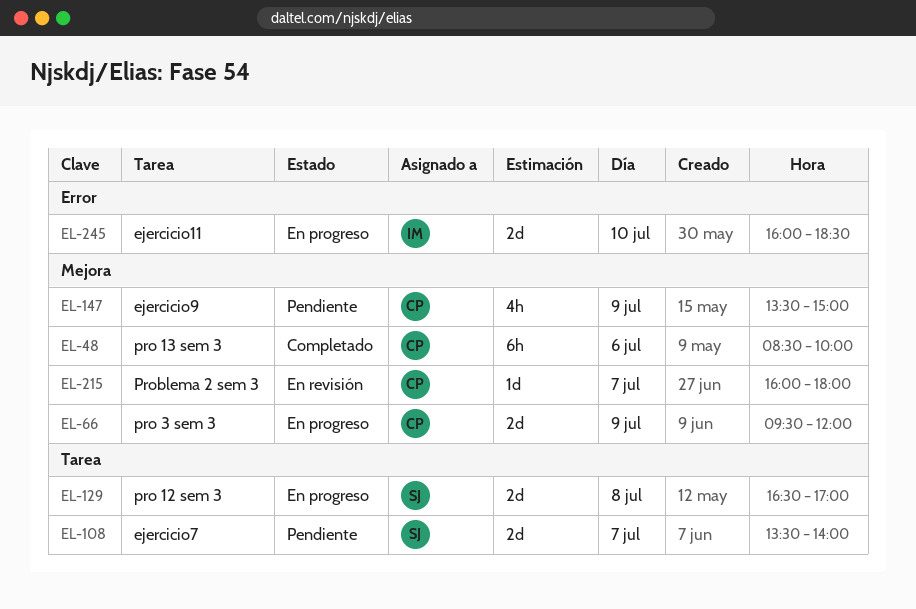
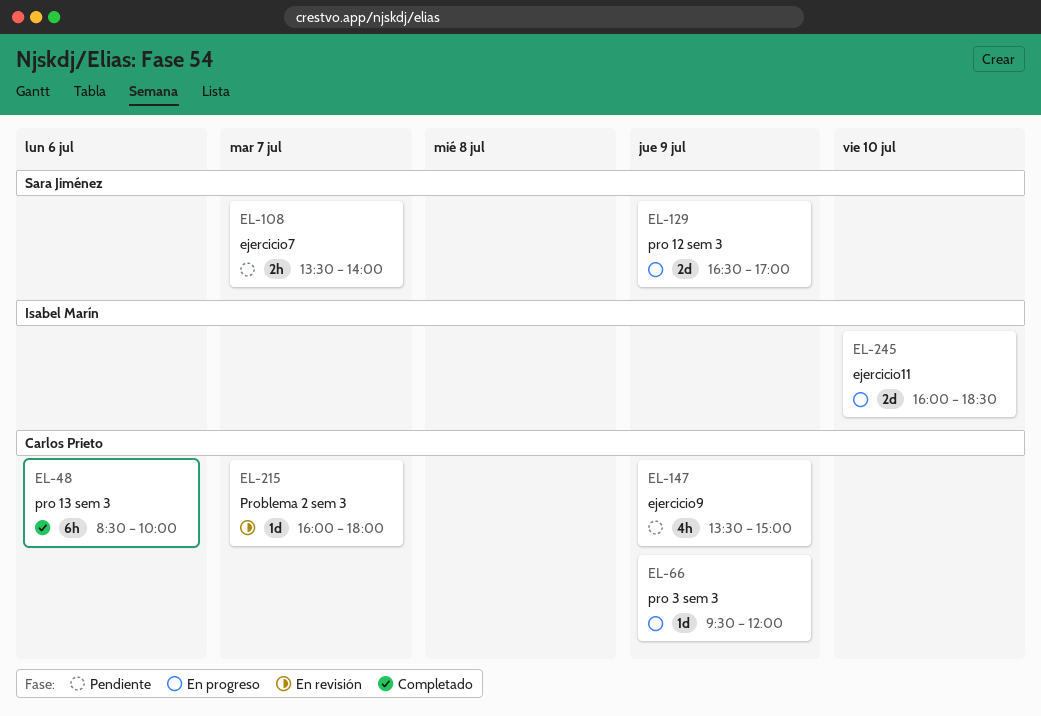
EL-66, estimate: 2d -> 1d
EL-108, estimate: 2d -> 2h
EL-129, day: Jul 8 -> Jul 9

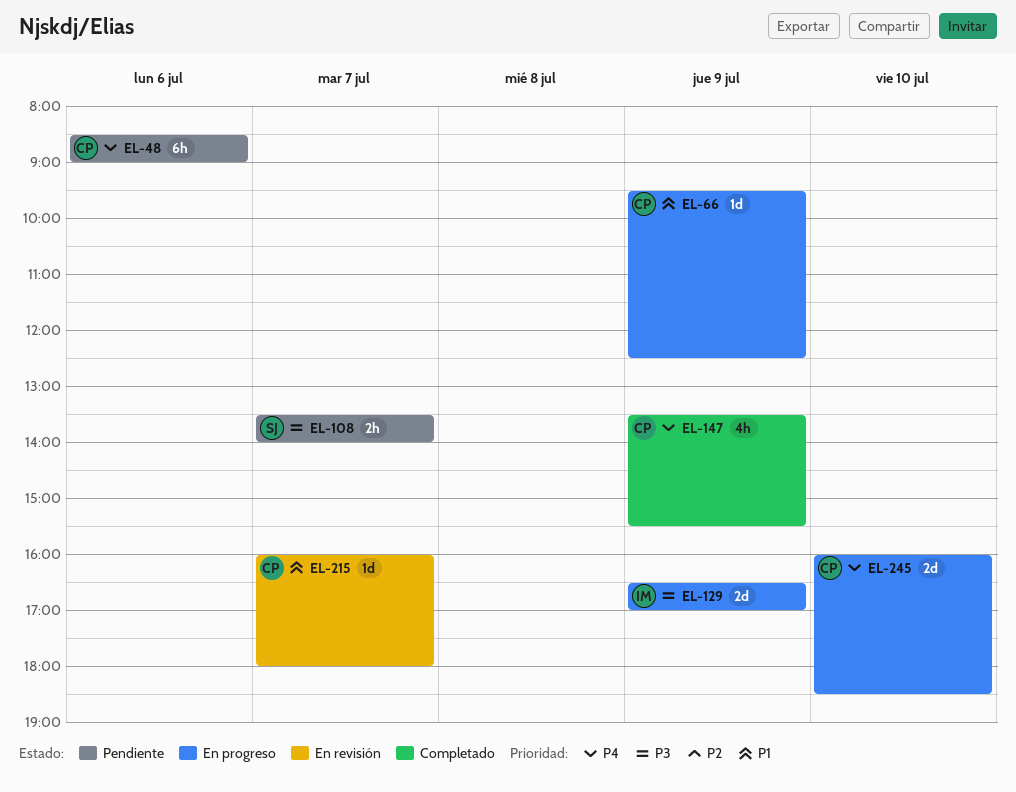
EL-48, status: Completado -> Pendiente
EL-48, ends: 10:00 -> 09:00
EL-66, ends: 12:00 -> 12:30
EL-129, owner: Sara Jiménez -> Isabel Marín
EL-147, status: Pendiente -> Completado
EL-147, ends: 15:00 -> 15:30
EL-245, owner: Isabel Marín -> Carlos Prieto

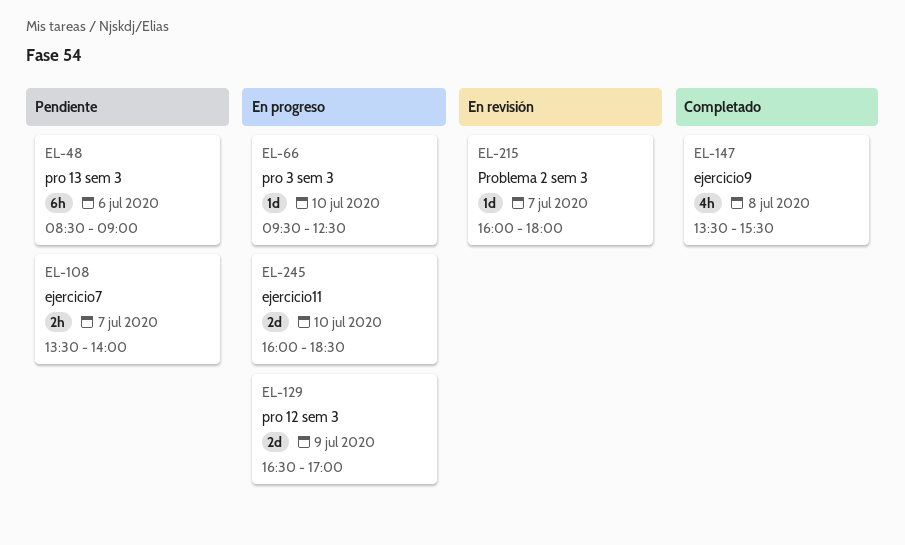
EL-66, day: Jul 9 -> Jul 10
EL-147, day: Jul 9 -> Jul 8

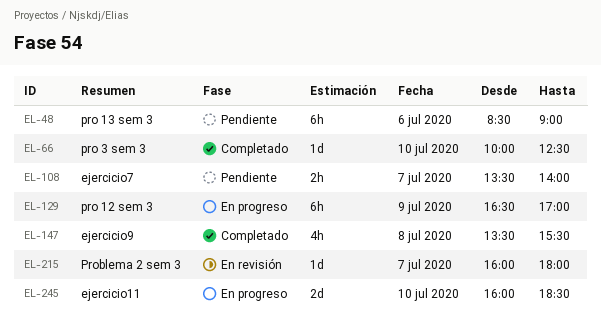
EL-66, status: En progreso -> Completado
EL-66, begins: 09:30 -> 10:00
EL-129, estimate: 2d -> 6h

